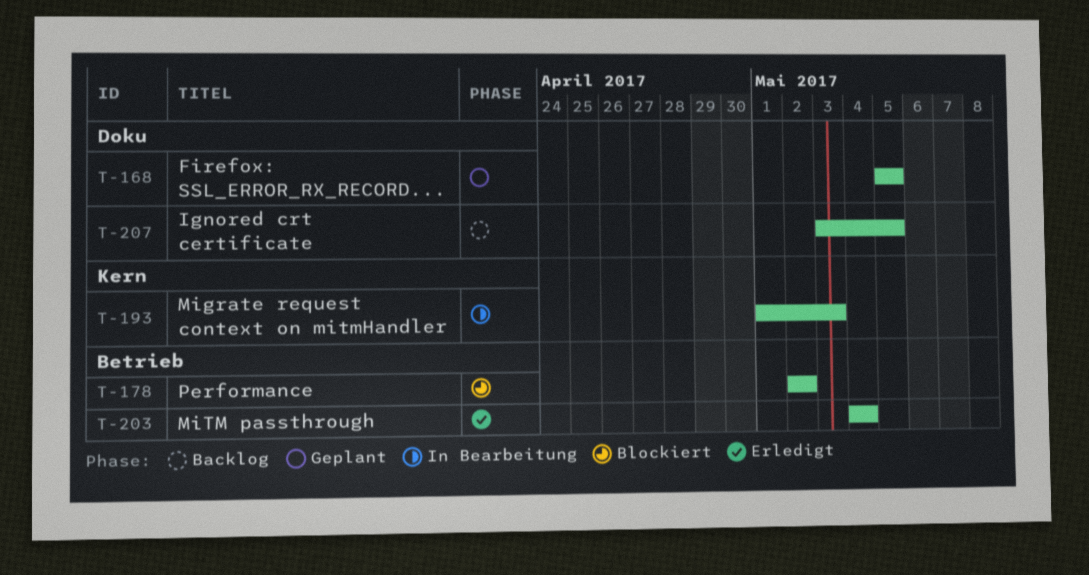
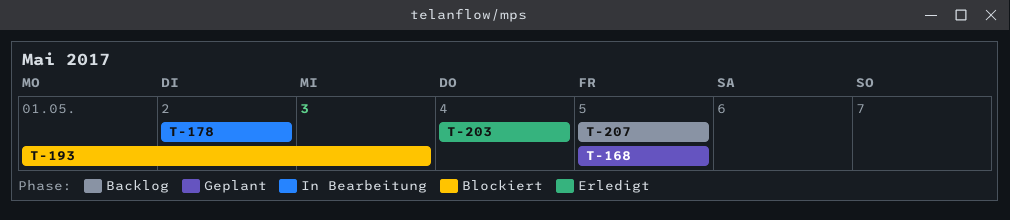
T-178, status: Blockiert -> In Bearbeitung
T-193, status: In Bearbeitung -> Blockiert
T-207, start: May 3 -> May 5

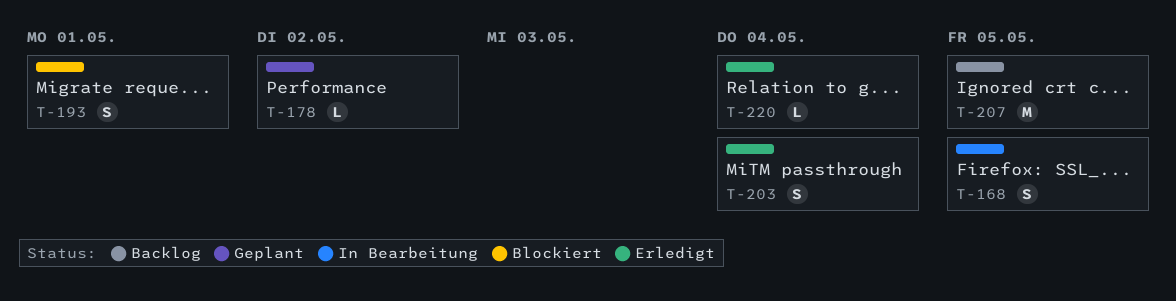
T-168, status: Geplant -> In Bearbeitung
T-178, status: In Bearbeitung -> Geplant
T-193, due: May 3 -> May 1
T-220: none -> present

